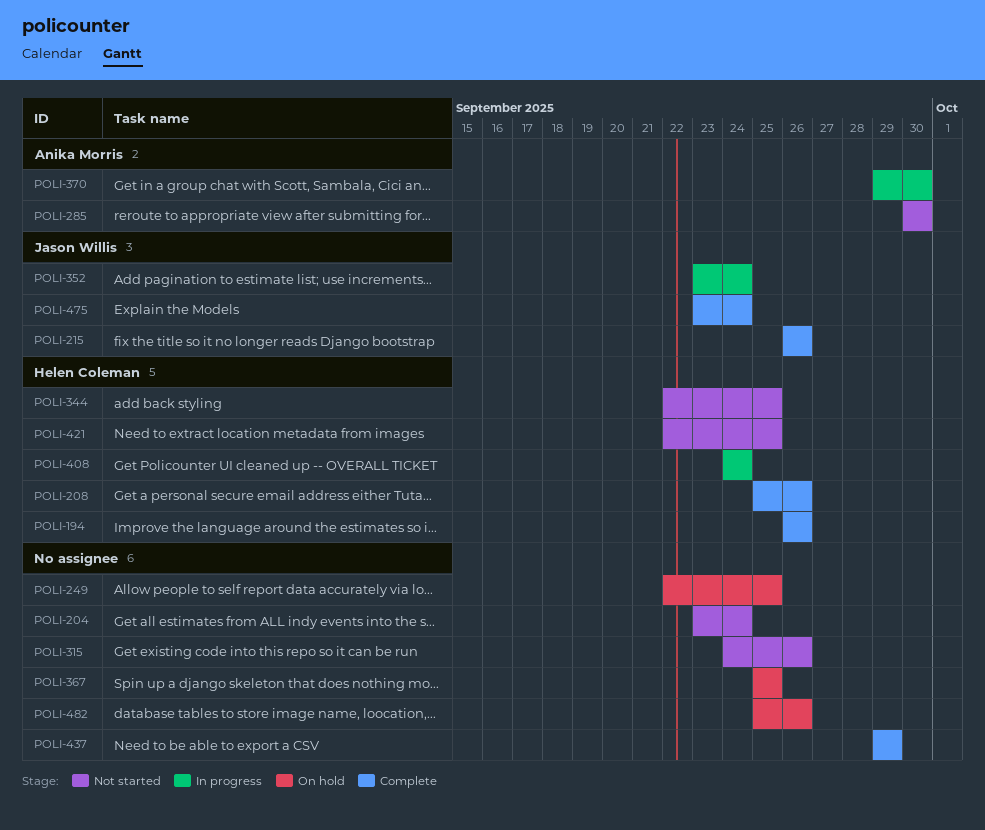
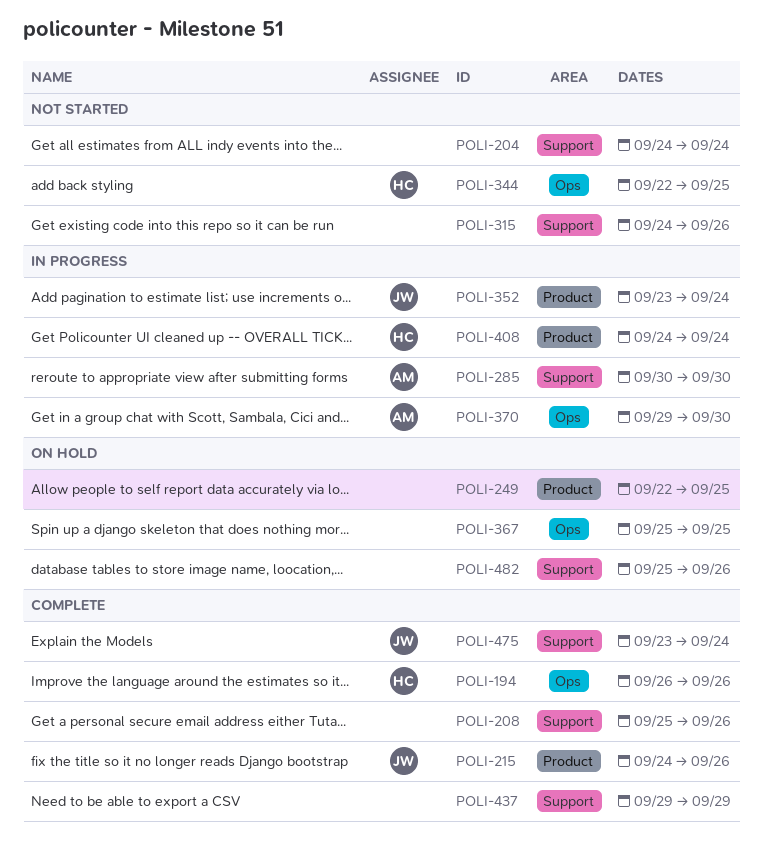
POLI-204, start: Sep 23 -> Sep 24
POLI-208, owner: Helen Coleman -> none
POLI-215, start: Sep 26 -> Sep 24
POLI-285, status: Not started -> In progress
POLI-421: present -> none

